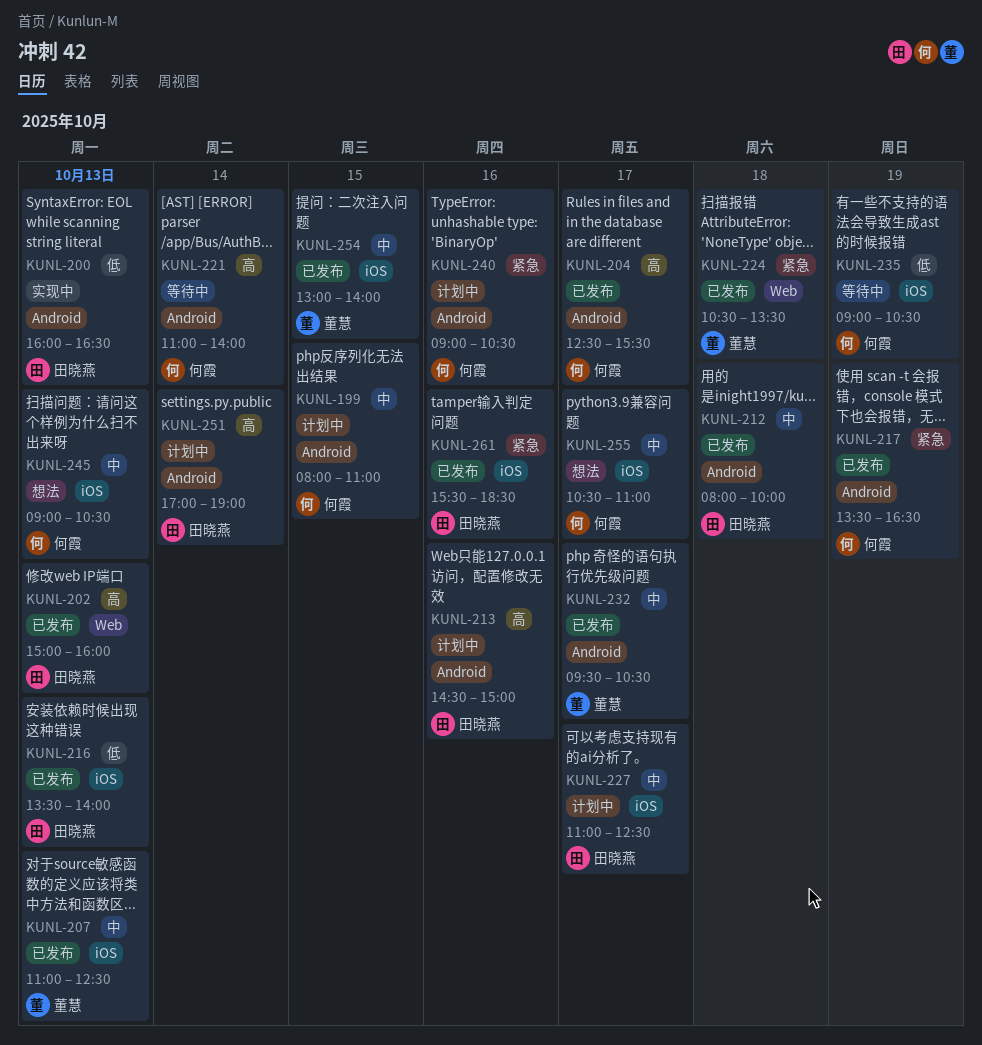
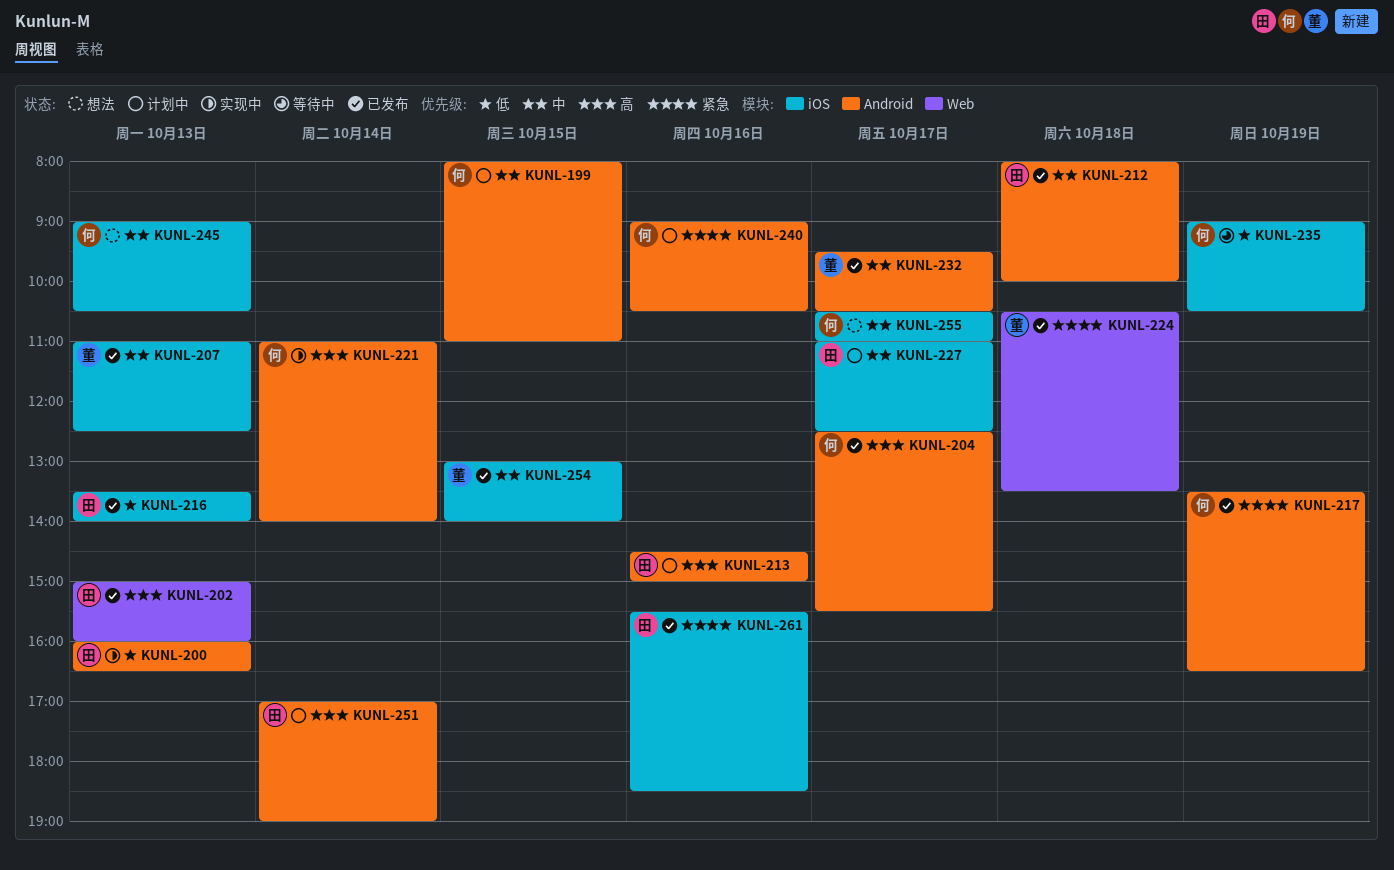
KUNL-221, status: 等待中 -> 实现中

